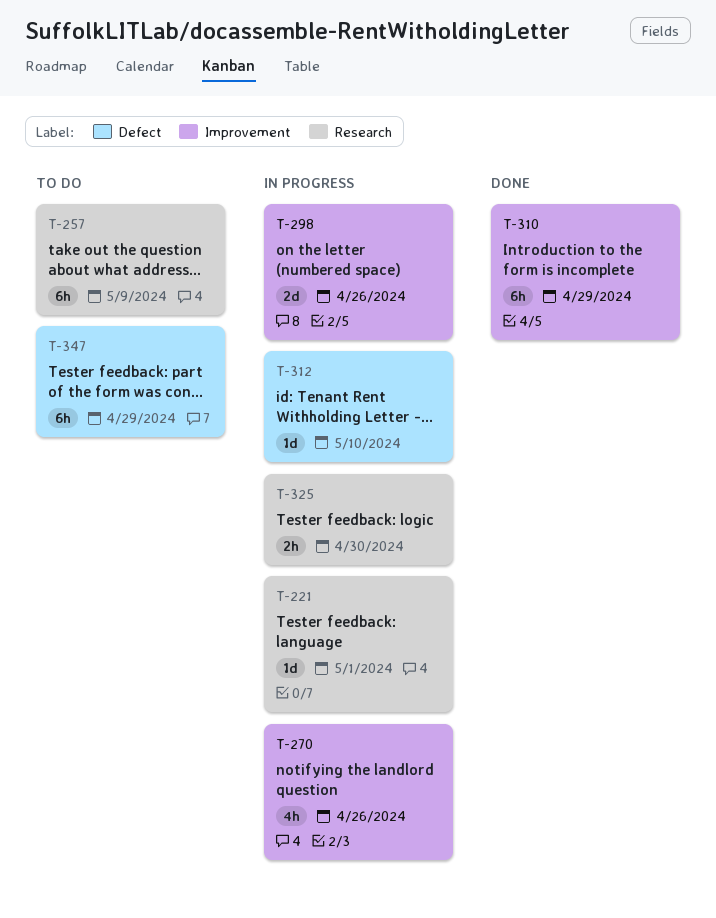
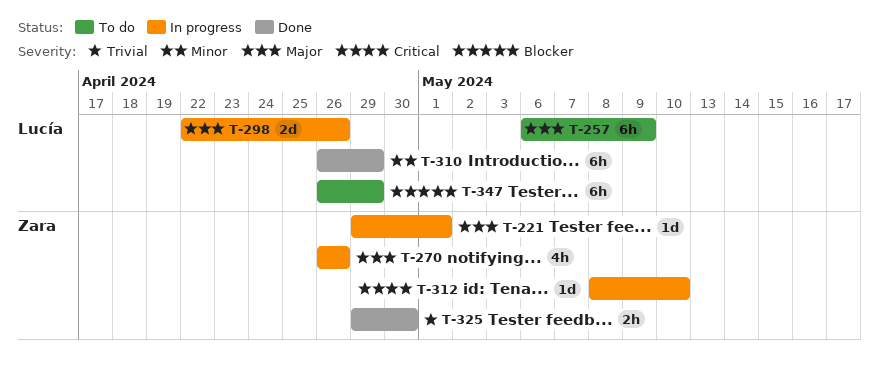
T-325, status: In progress -> Done

